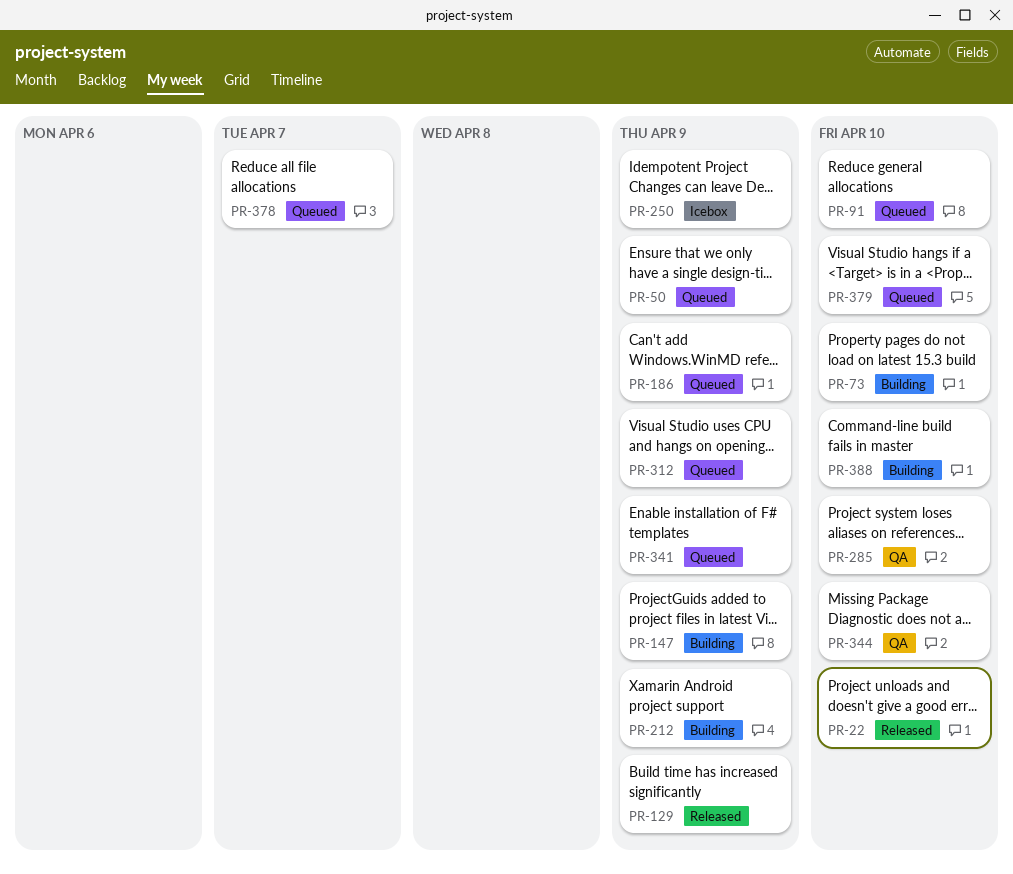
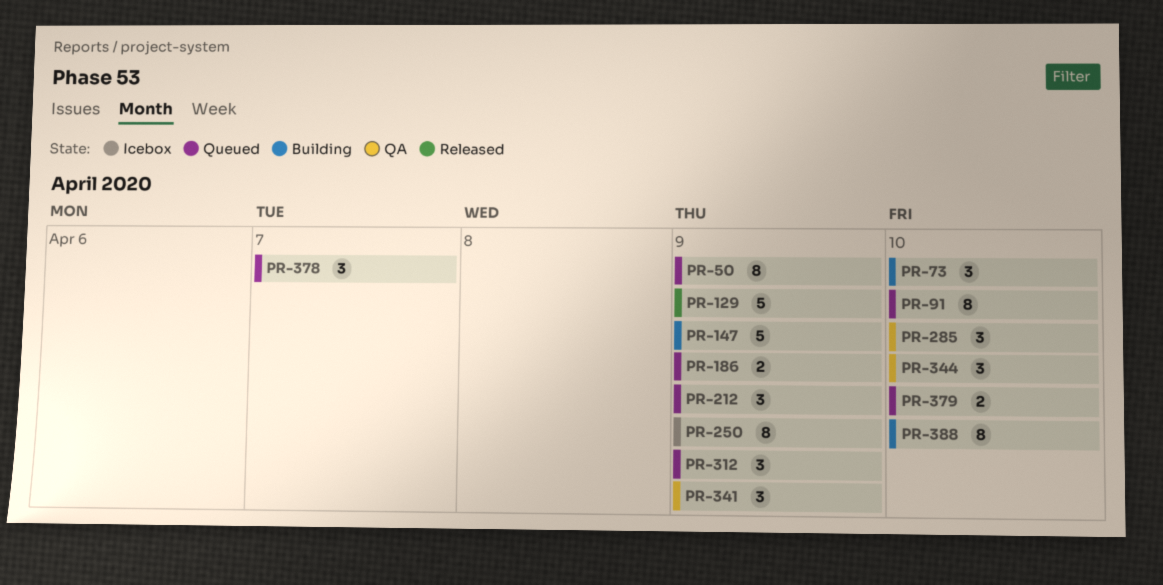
PR-22: present -> none
PR-212, status: Building -> Queued
PR-341, status: Queued -> QA

